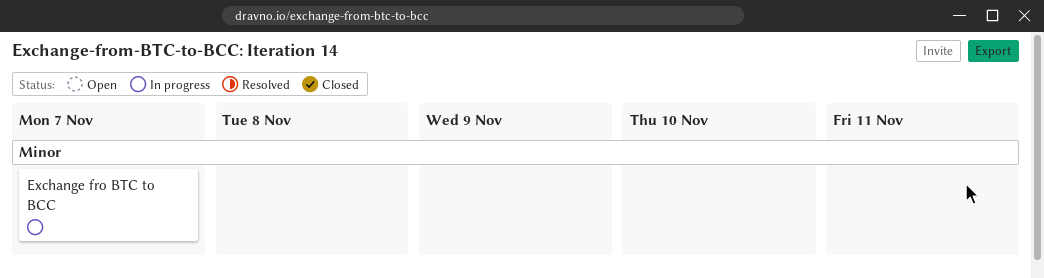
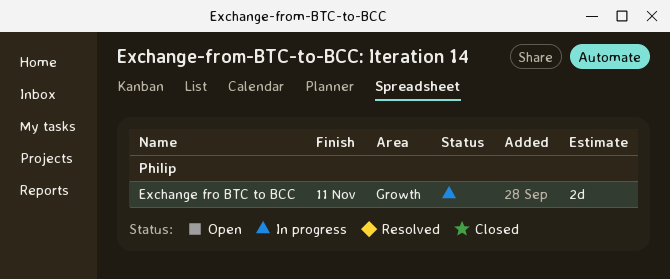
Exchange fro BTC to BCC, due: Nov 7 -> Nov 11

